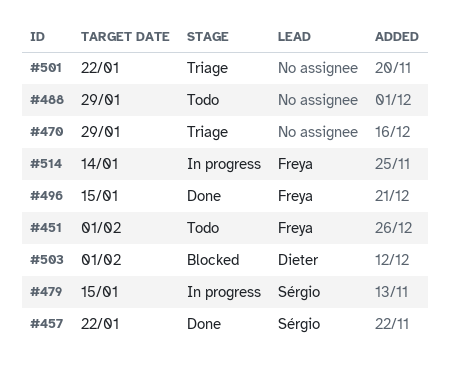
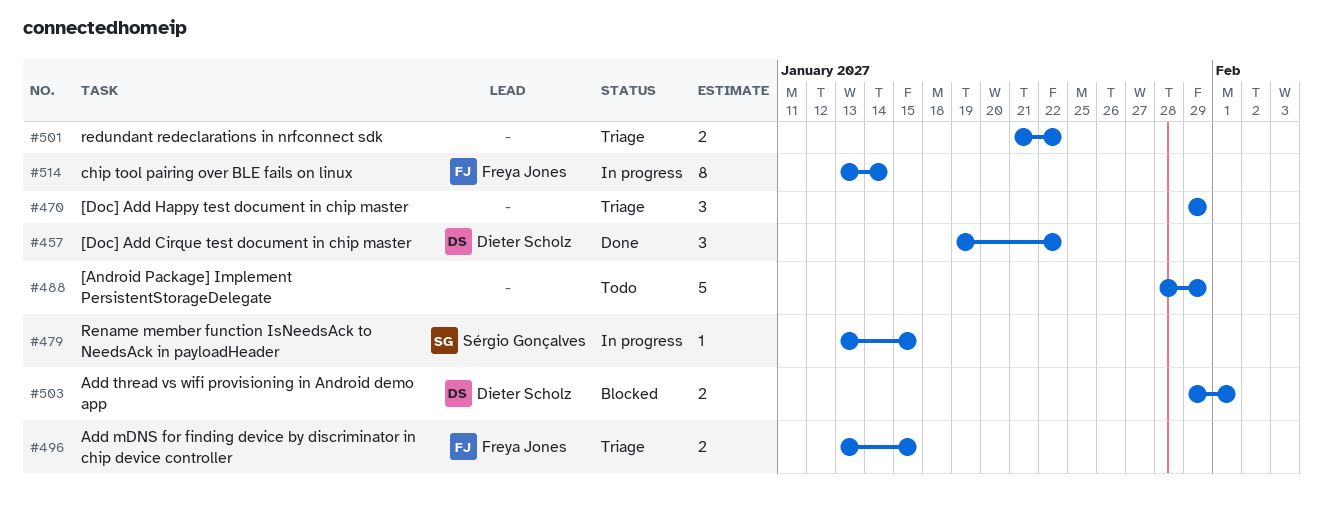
#451: present -> none
#457, owner: Sérgio Gonçalves -> Dieter Scholz
#496, status: Done -> Triage

